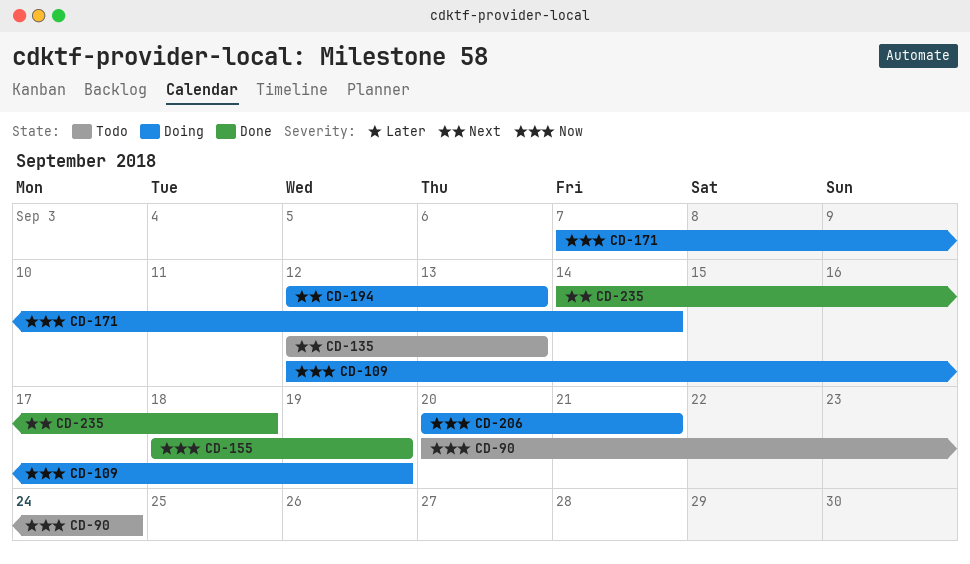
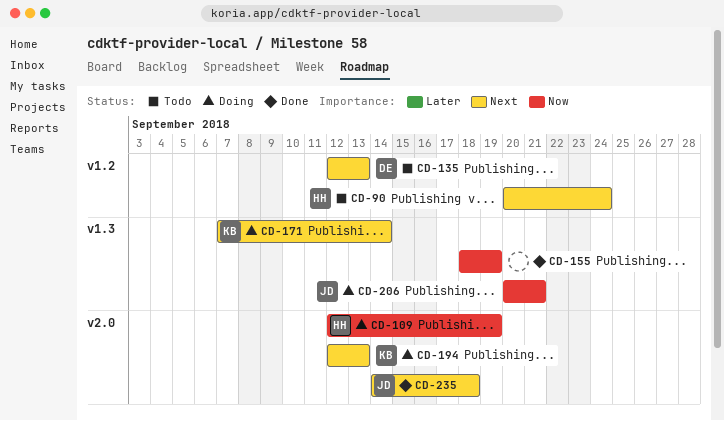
CD-90, priority: Now -> Next
CD-171, priority: Now -> Next

